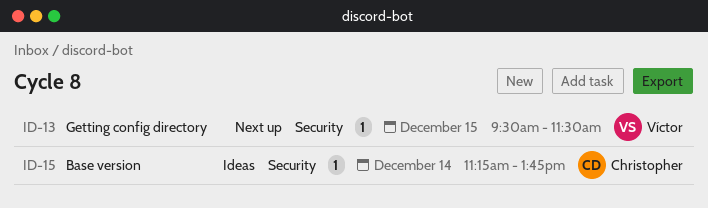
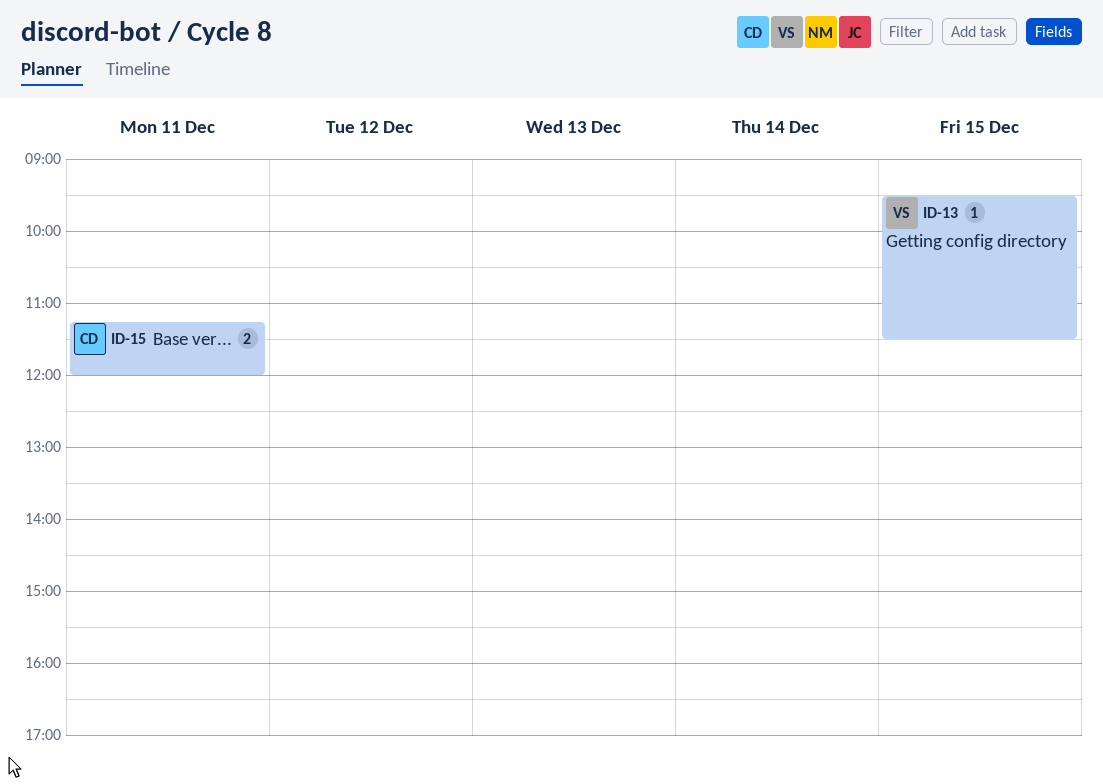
ID-15, estimate: 1 -> 2
ID-15, day: Dec 14 -> Dec 11
ID-15, ends: 13:45 -> 12:00

